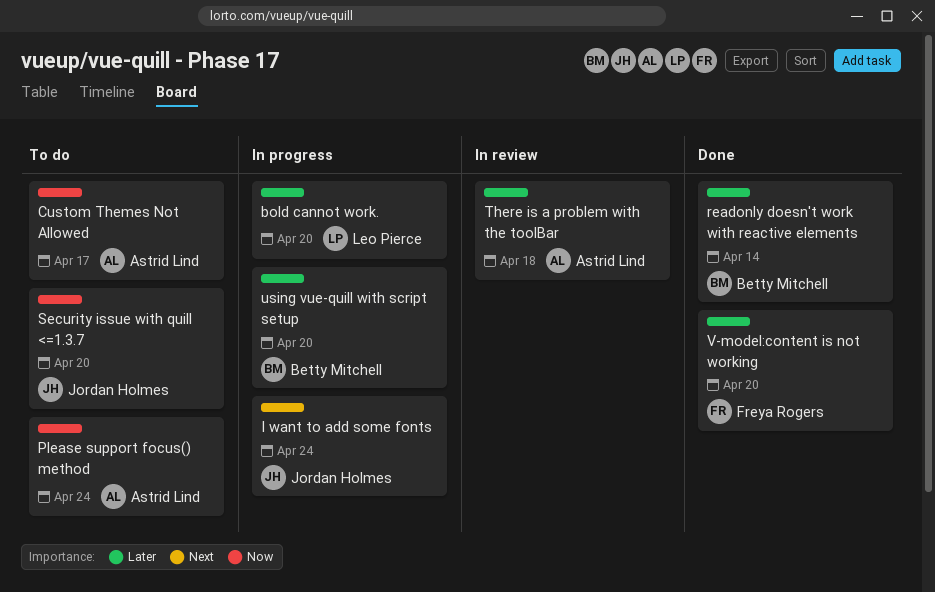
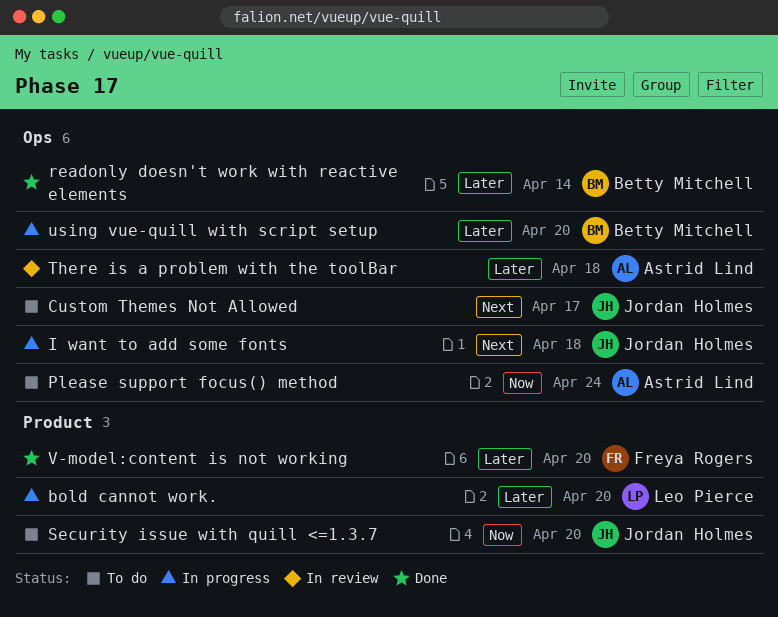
Custom Themes Not Allowed, owner: Astrid Lind -> Jordan Holmes
Custom Themes Not Allowed, priority: Now -> Next
I want to add some fonts, due: Apr 24 -> Apr 18

